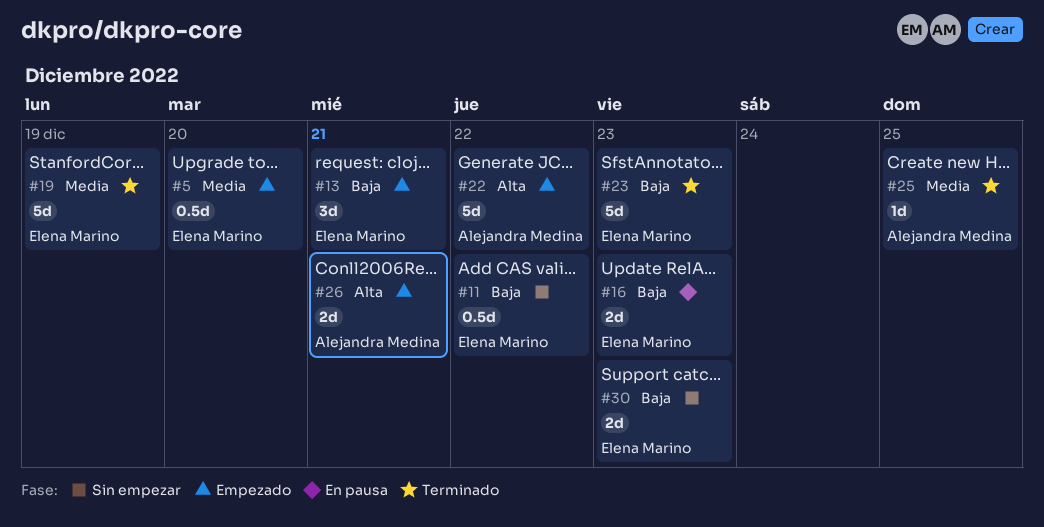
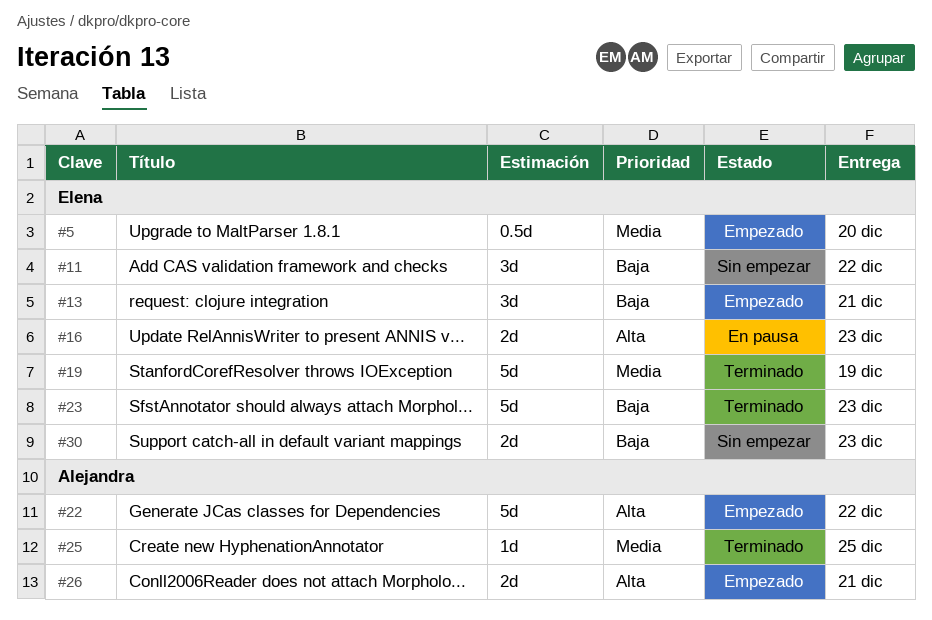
#11, estimate: 0.5d -> 3d
#16, priority: Baja -> Alta

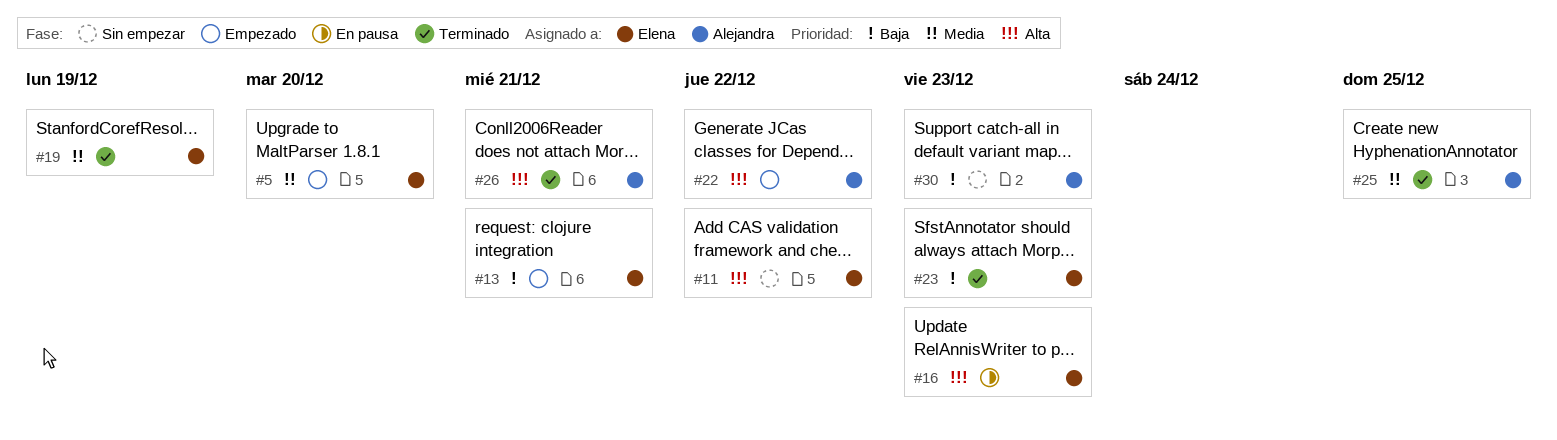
#11, priority: Baja -> Alta
#26, status: Empezado -> Terminado
#30, owner: Elena -> Alejandra

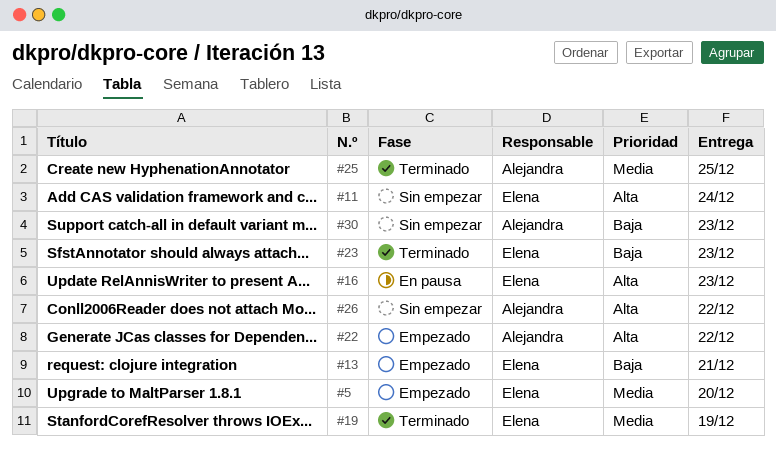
#11, due: Dec 22 -> Dec 24
#26, status: Terminado -> Sin empezar
#26, due: Dec 21 -> Dec 22

